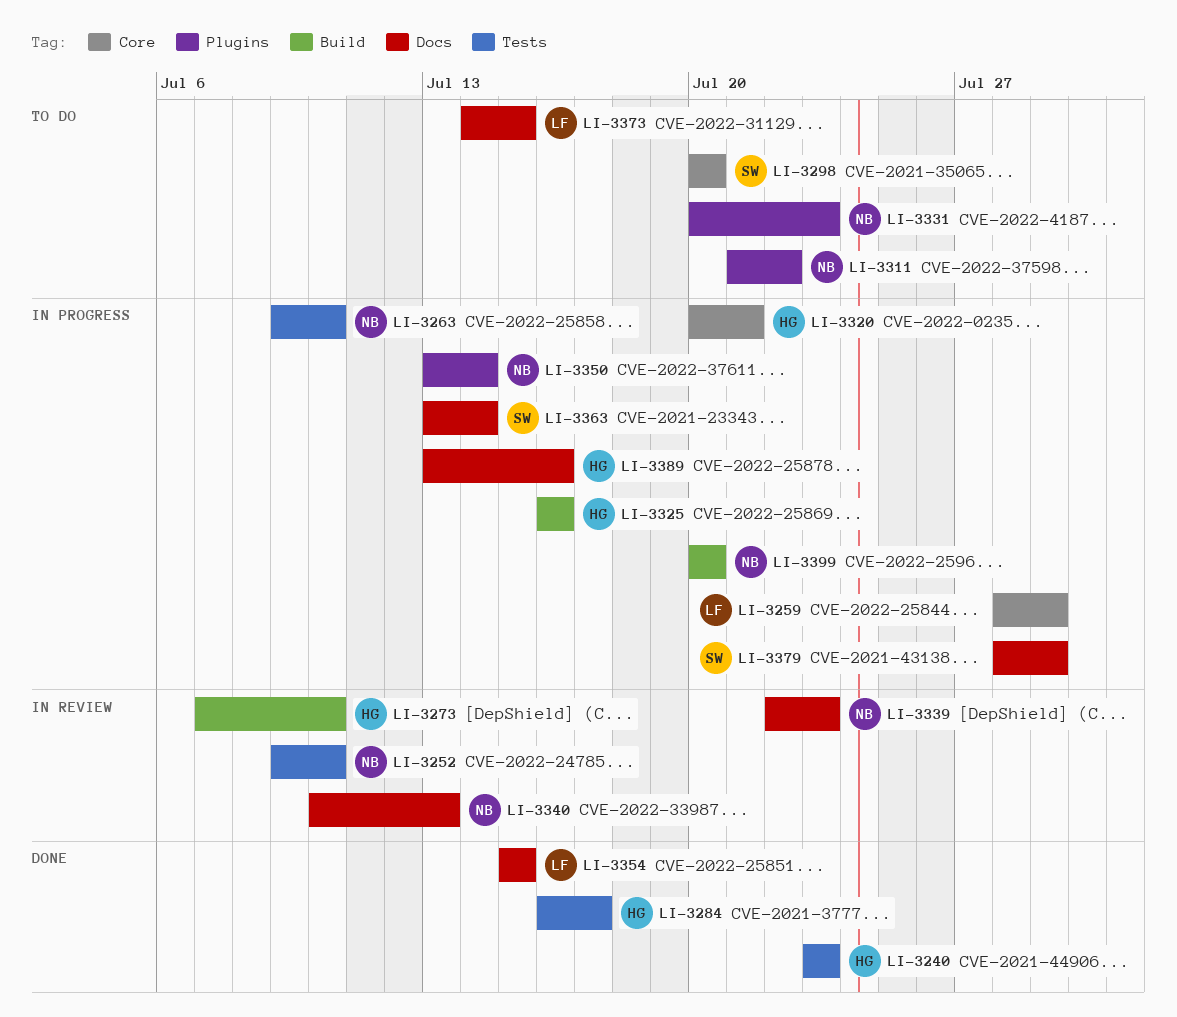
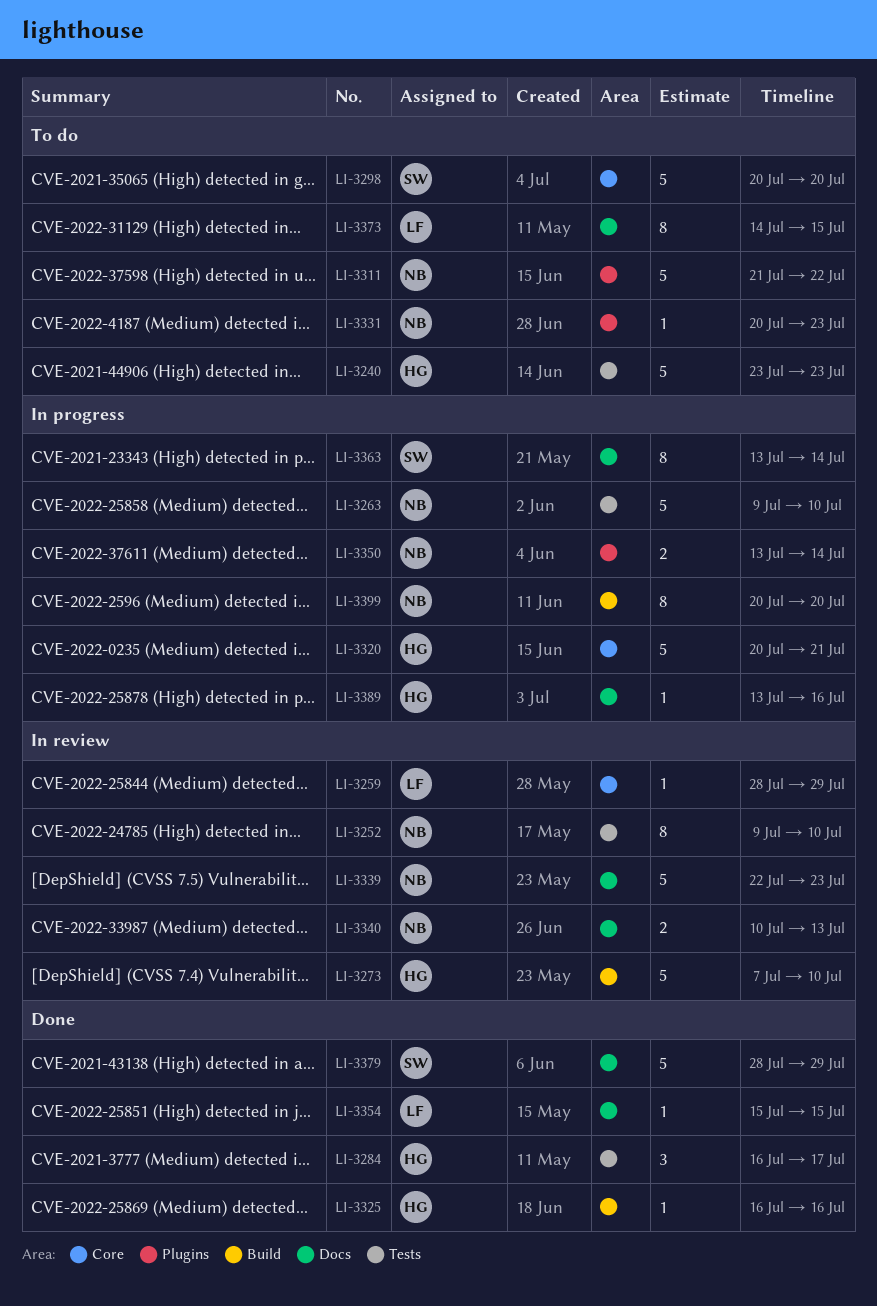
LI-3240, status: Done -> To do
LI-3259, status: In progress -> In review
LI-3325, status: In progress -> Done
LI-3379, status: In progress -> Done

